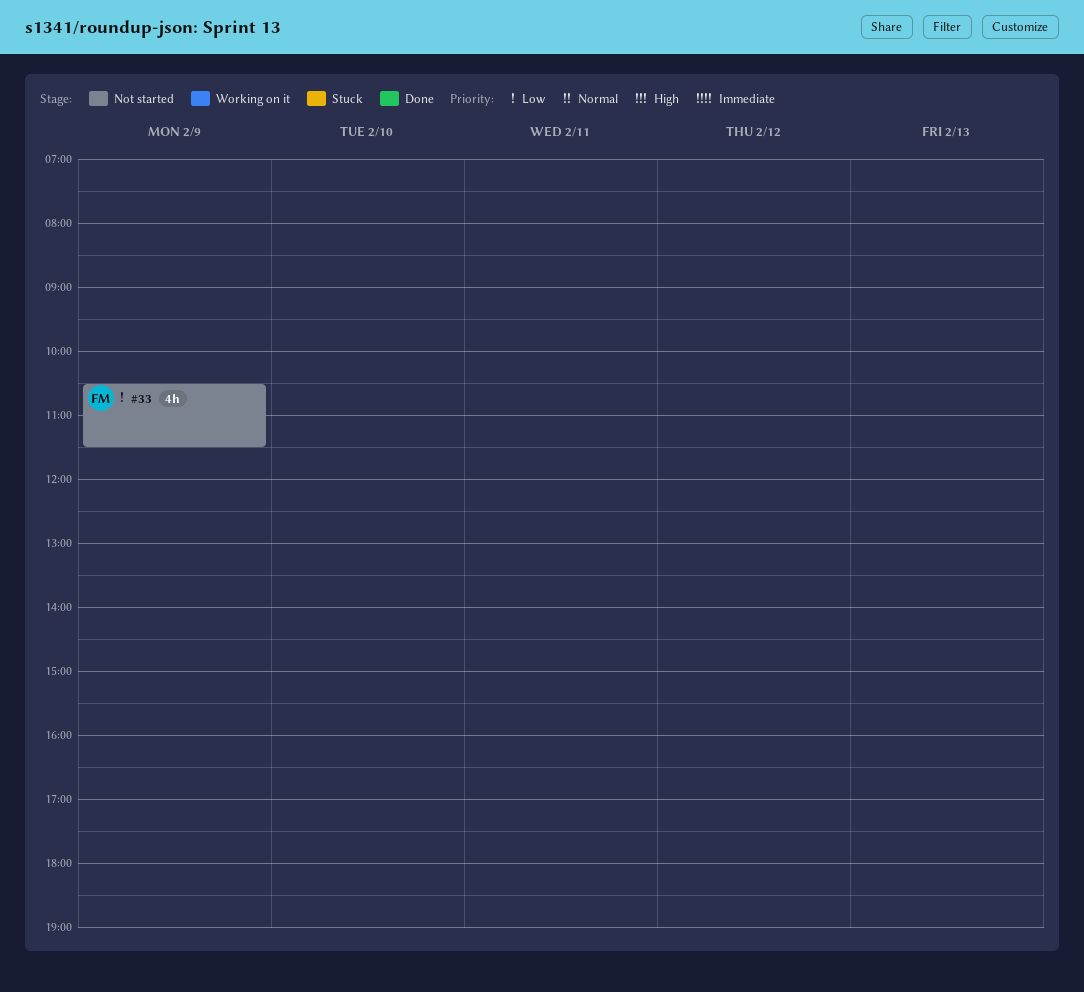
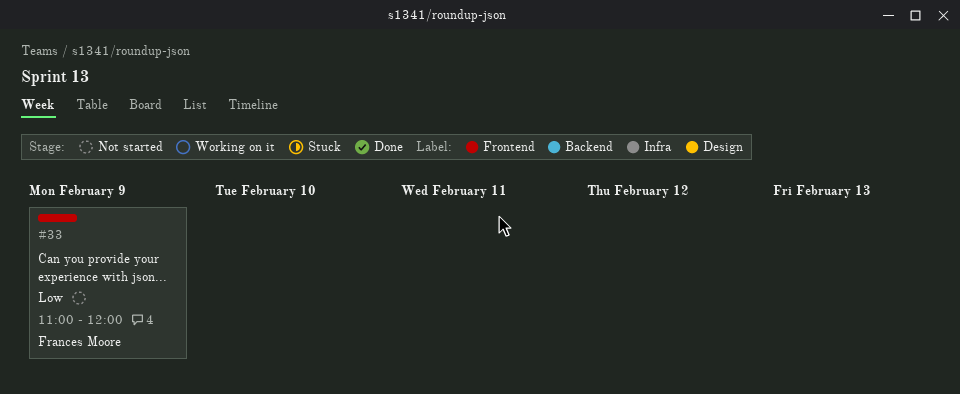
#33, begins: 10:30 -> 11:00
#33, ends: 11:30 -> 12:00

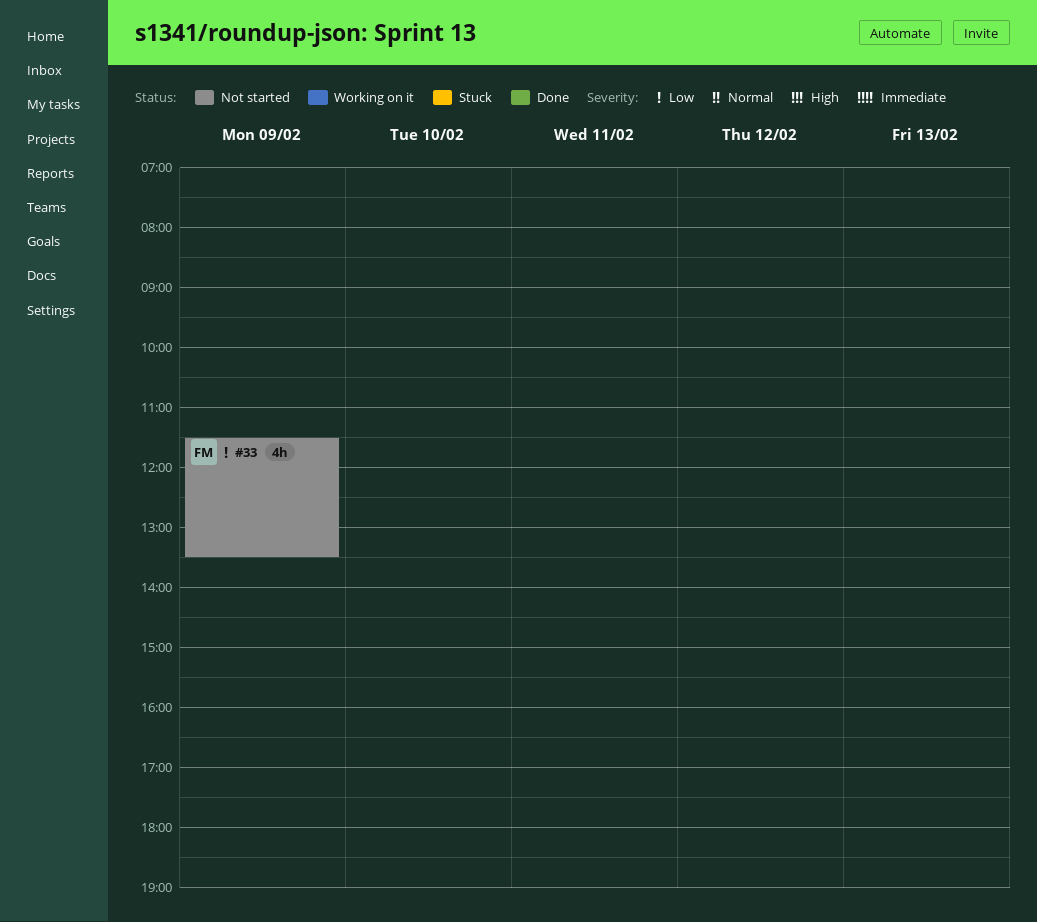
#33, begins: 11:00 -> 11:30
#33, ends: 12:00 -> 13:30

